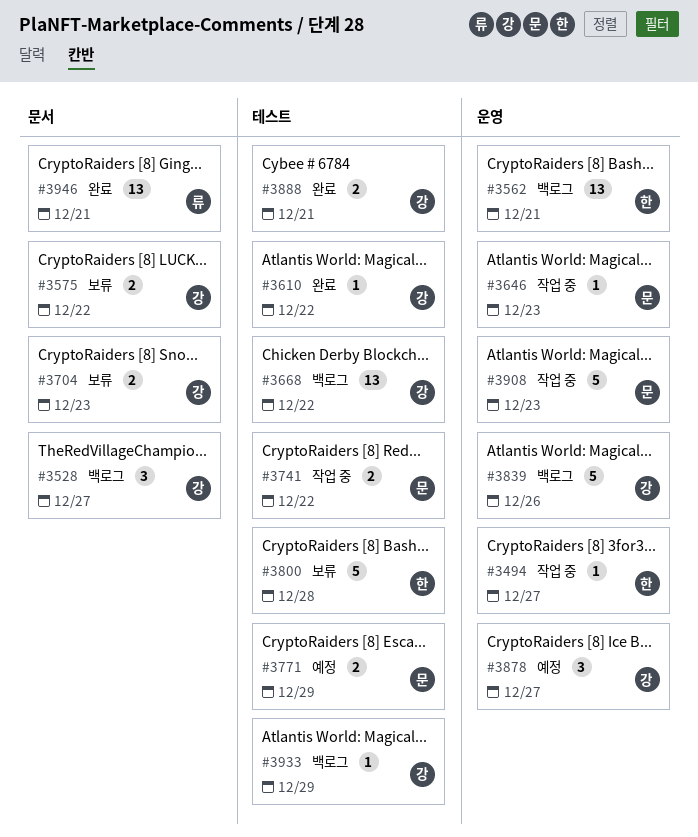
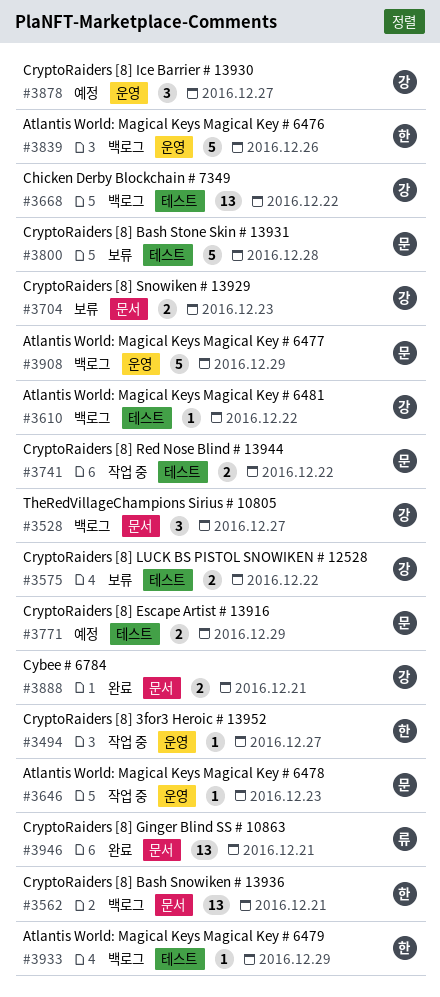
#3562, label: 운영 -> 문서
#3575, label: 문서 -> 테스트
#3610, status: 완료 -> 백로그
#3800, owner: 한 -> 문
#3839, owner: 강 -> 한
#3888, label: 테스트 -> 문서
#3908, status: 작업 중 -> 백로그
#3908, due: Dec 23 -> Dec 29
#3933, owner: 강 -> 한

